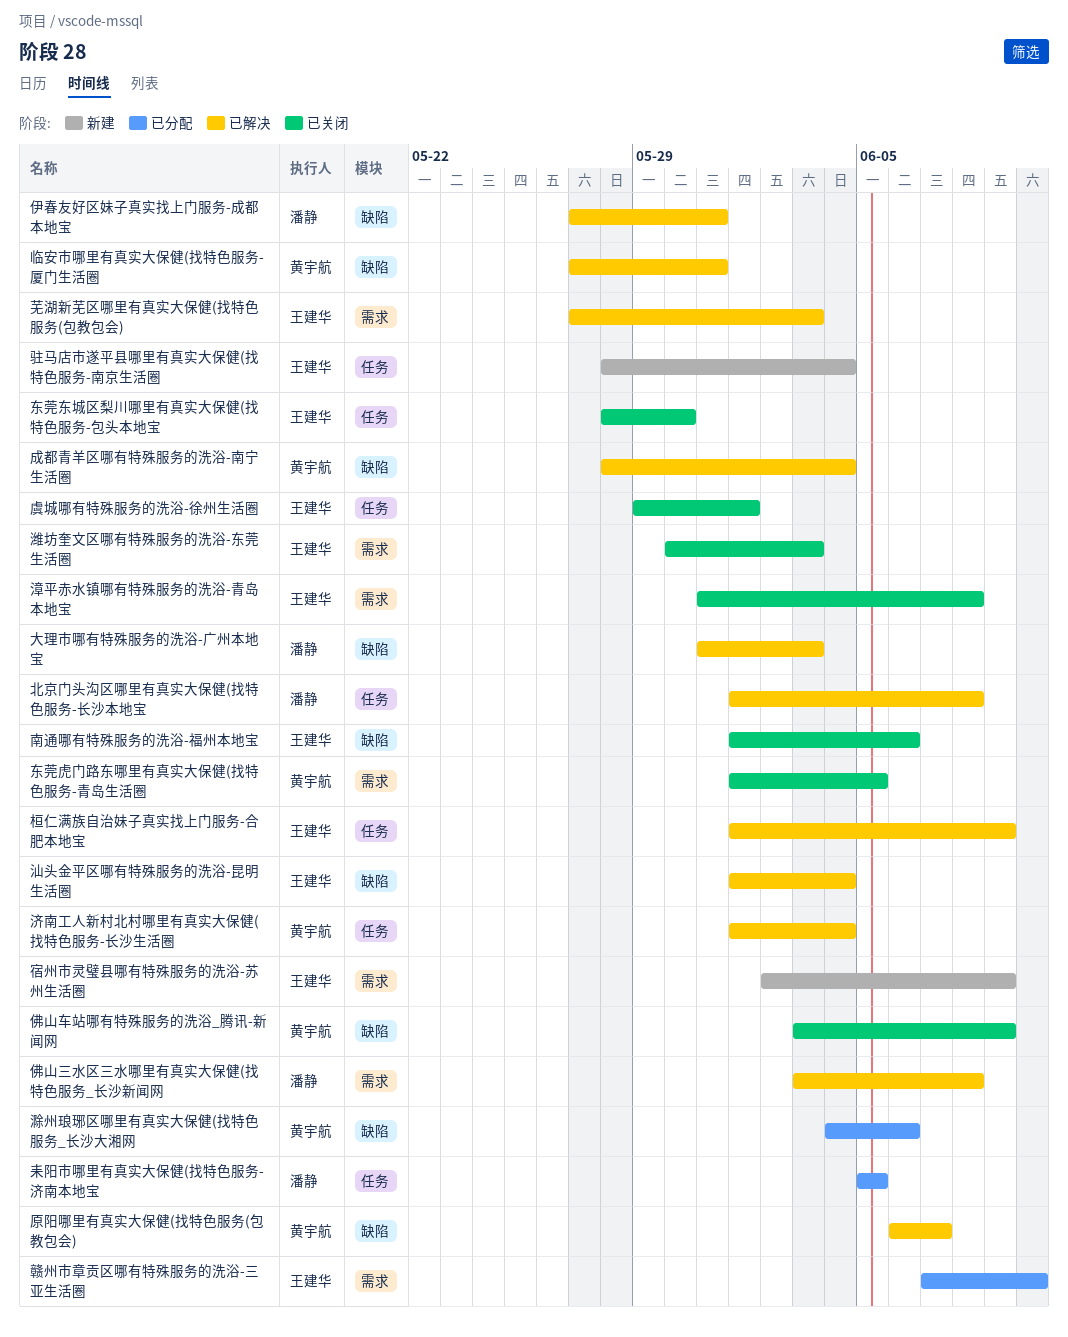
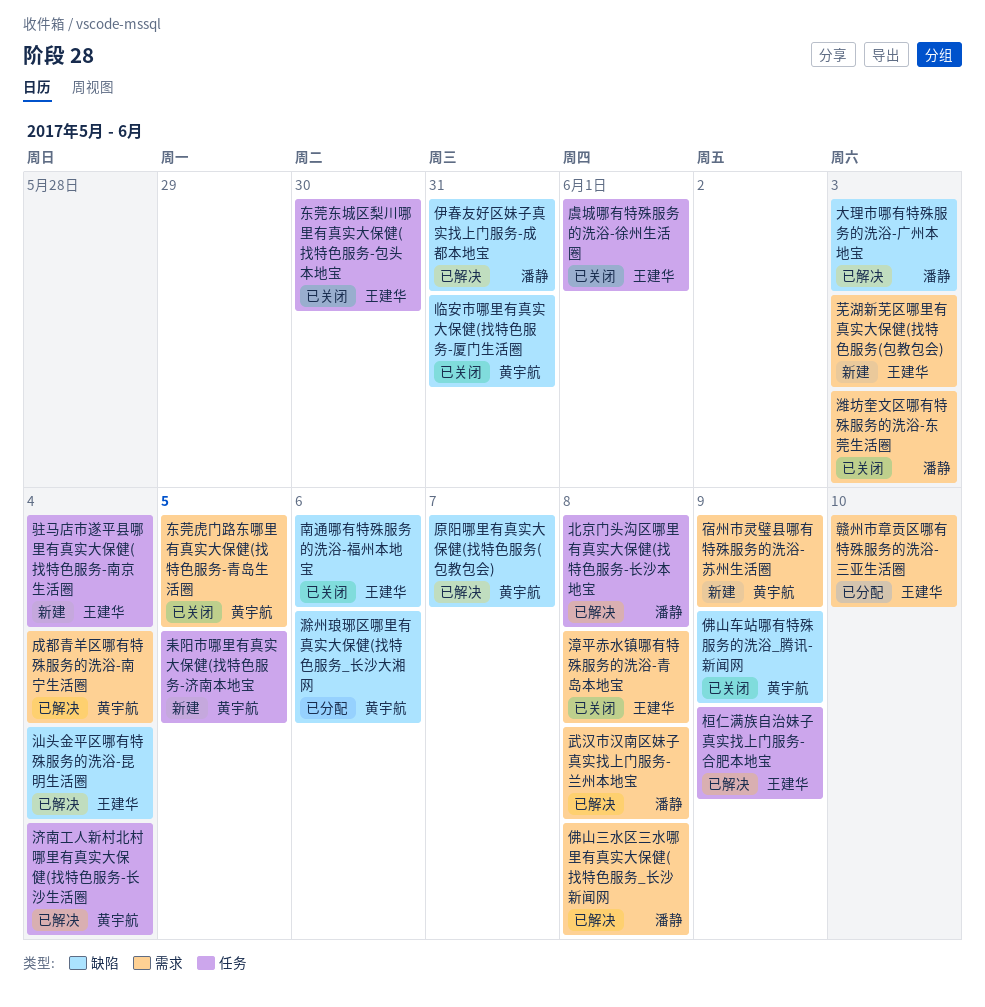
临安市哪里有真实大保健(找特色服务-厦门生活圈, status: 已解决 -> 已关闭
宿州市灵璧县哪有特殊服务的洗浴-苏州生活圈, owner: 王建华 -> 黄宇航
成都青羊区哪有特殊服务的洗浴-南宁生活圈, label: 缺陷 -> 需求
武汉市汉南区妹子真实找上门服务-兰州本地宝: none -> present
潍坊奎文区哪有特殊服务的洗浴-东莞生活圈, owner: 王建华 -> 潘静
耒阳市哪里有真实大保健(找特色服务-济南本地宝, status: 已分配 -> 新建
耒阳市哪里有真实大保健(找特色服务-济南本地宝, owner: 潘静 -> 黄宇航
芜湖新芜区哪里有真实大保健(找特色服务(包教包会), status: 已解决 -> 新建

